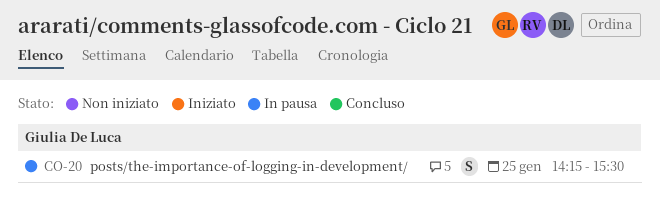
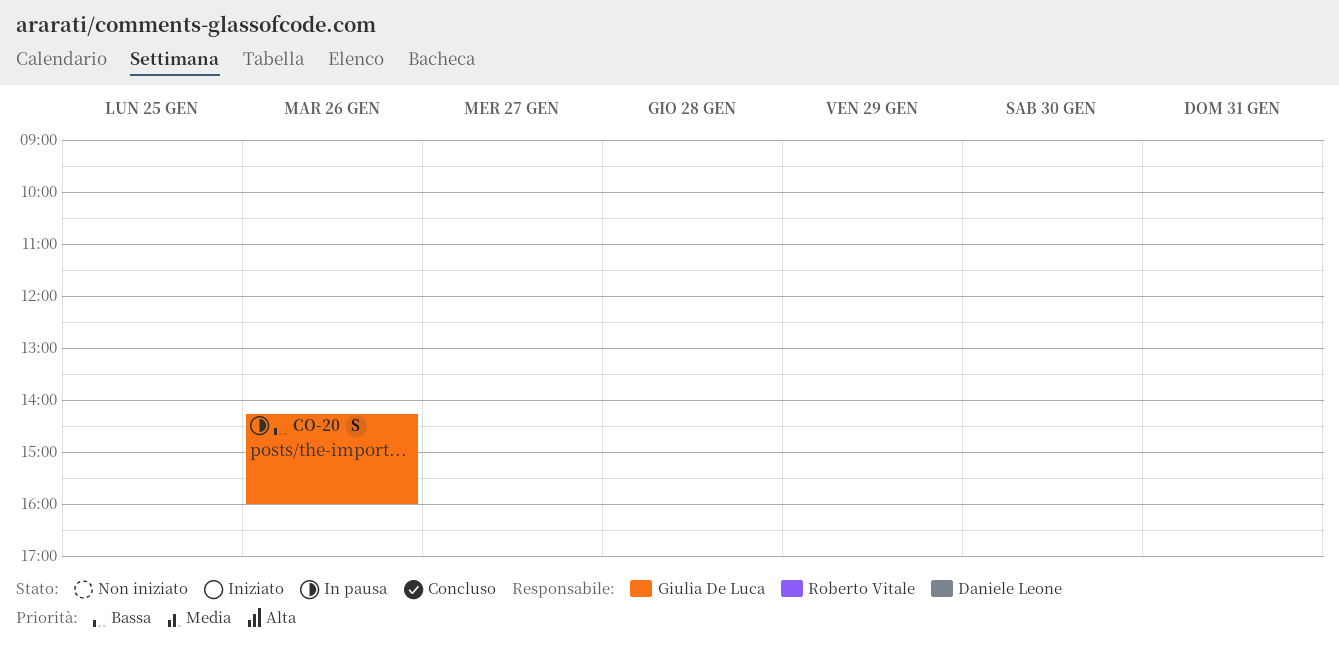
CO-20, day: Jan 25 -> Jan 26
CO-20, ends: 15:30 -> 16:00

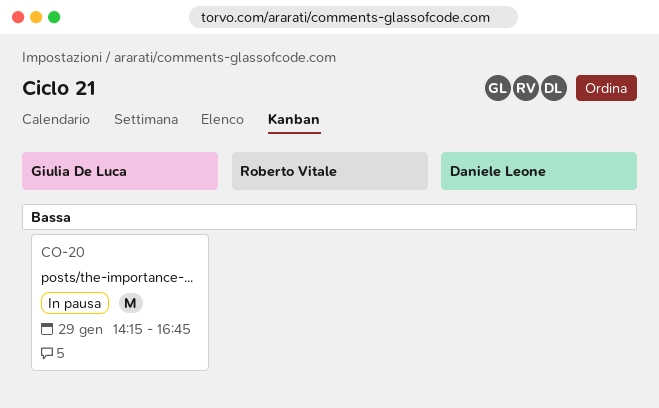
CO-20, estimate: S -> M
CO-20, day: Jan 26 -> Jan 29
CO-20, ends: 16:00 -> 16:45

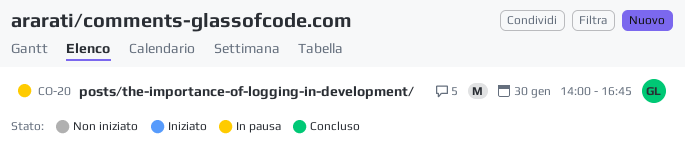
CO-20, day: Jan 29 -> Jan 30
CO-20, begins: 14:15 -> 14:00

